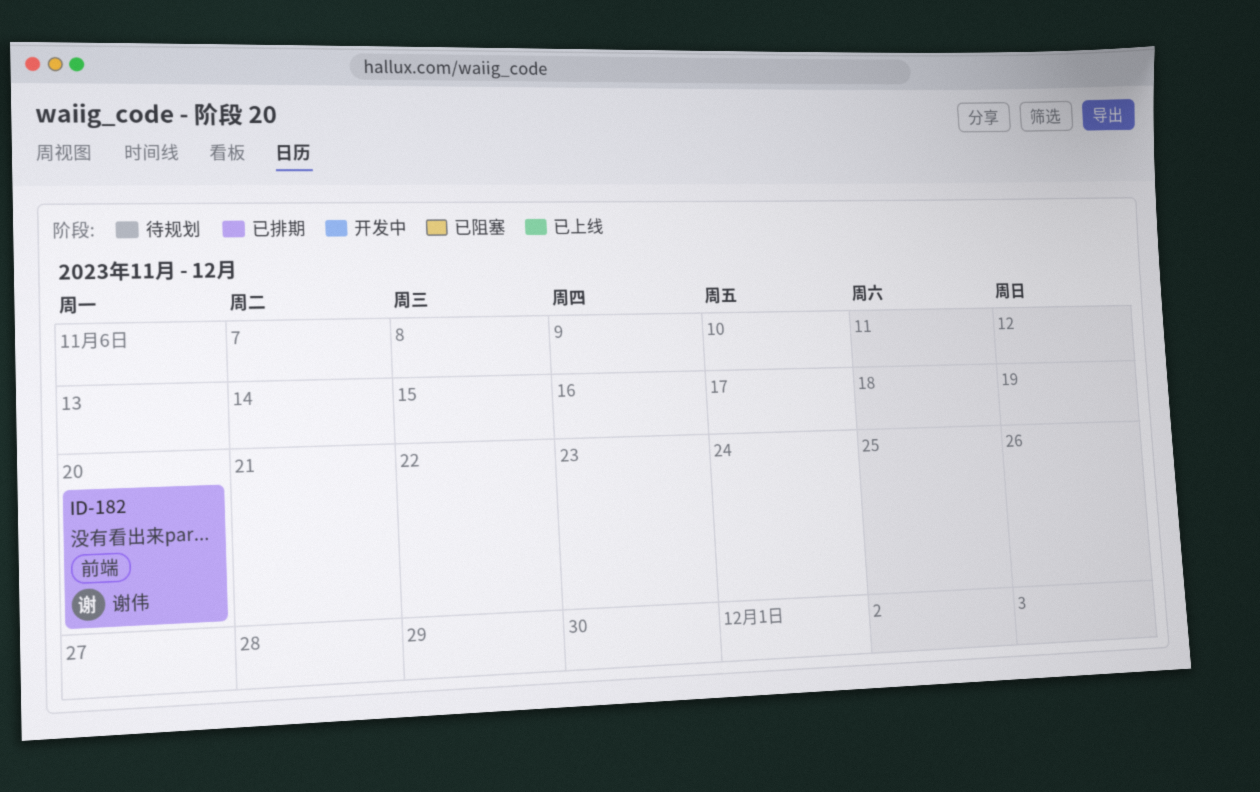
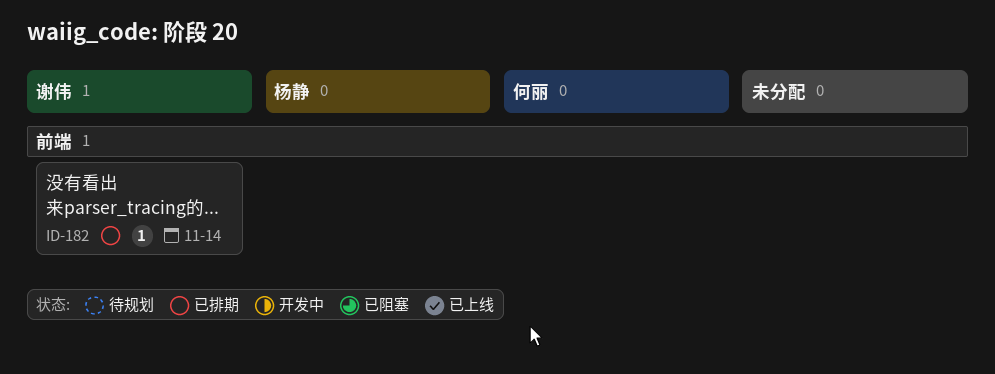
ID-182, due: Nov 20 -> Nov 14

